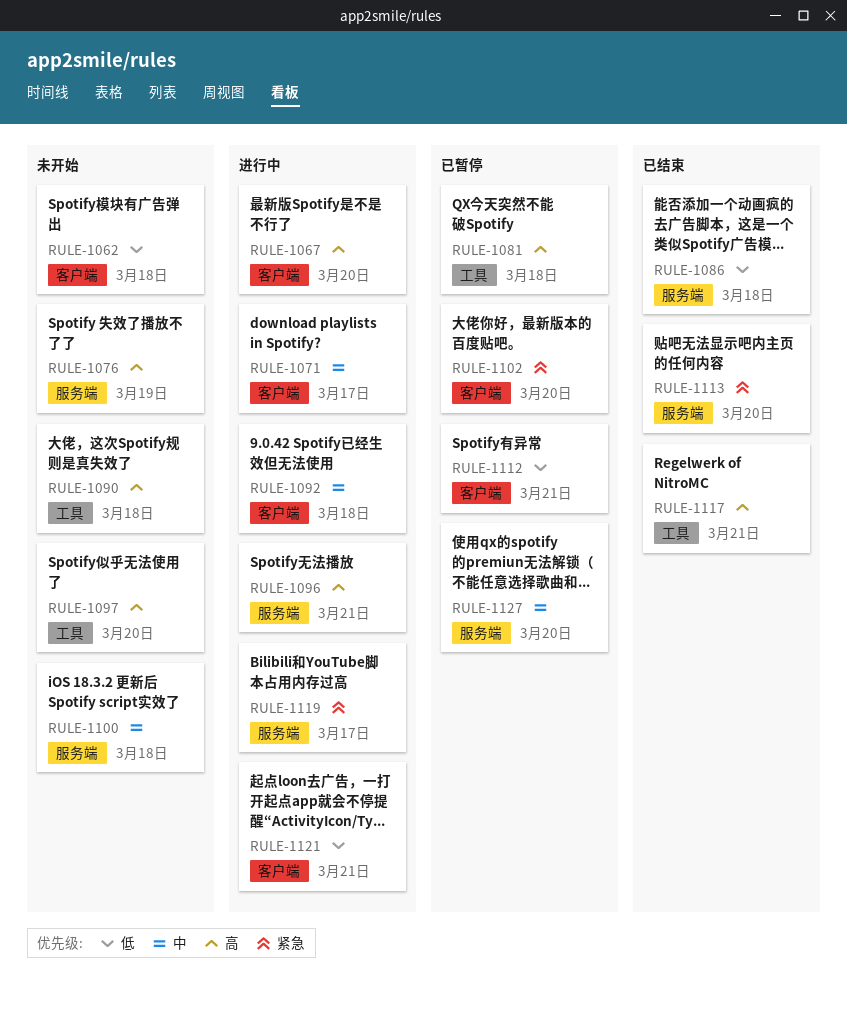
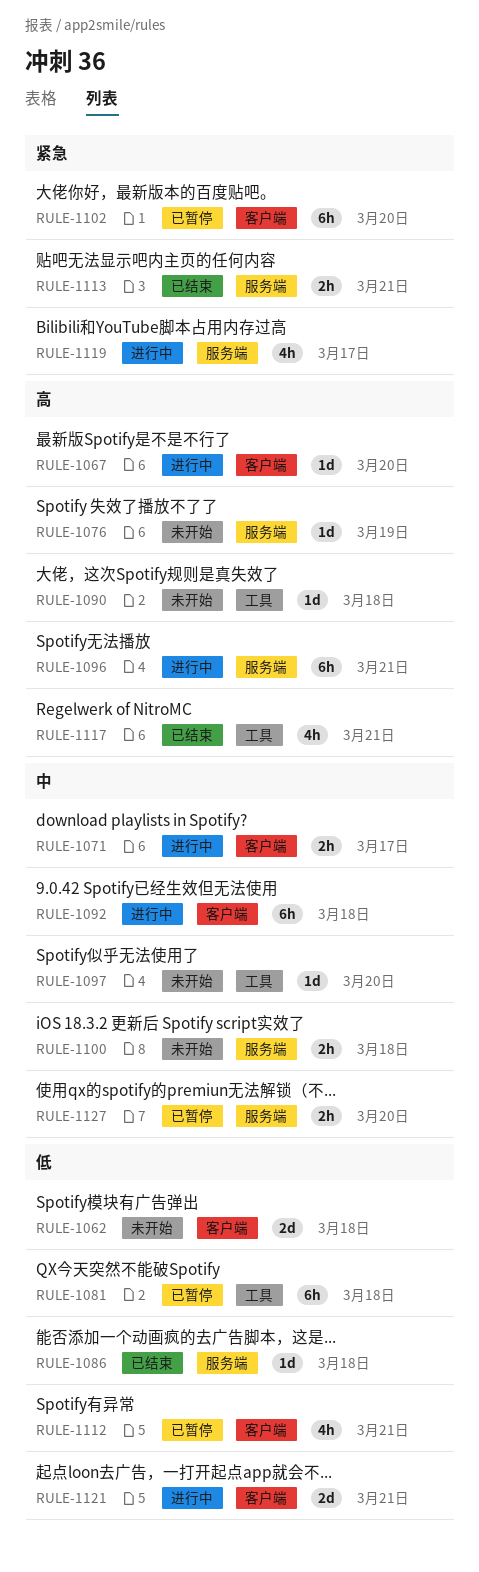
RULE-1081, priority: 高 -> 低
RULE-1097, priority: 高 -> 中
RULE-1113, due: Mar 20 -> Mar 21

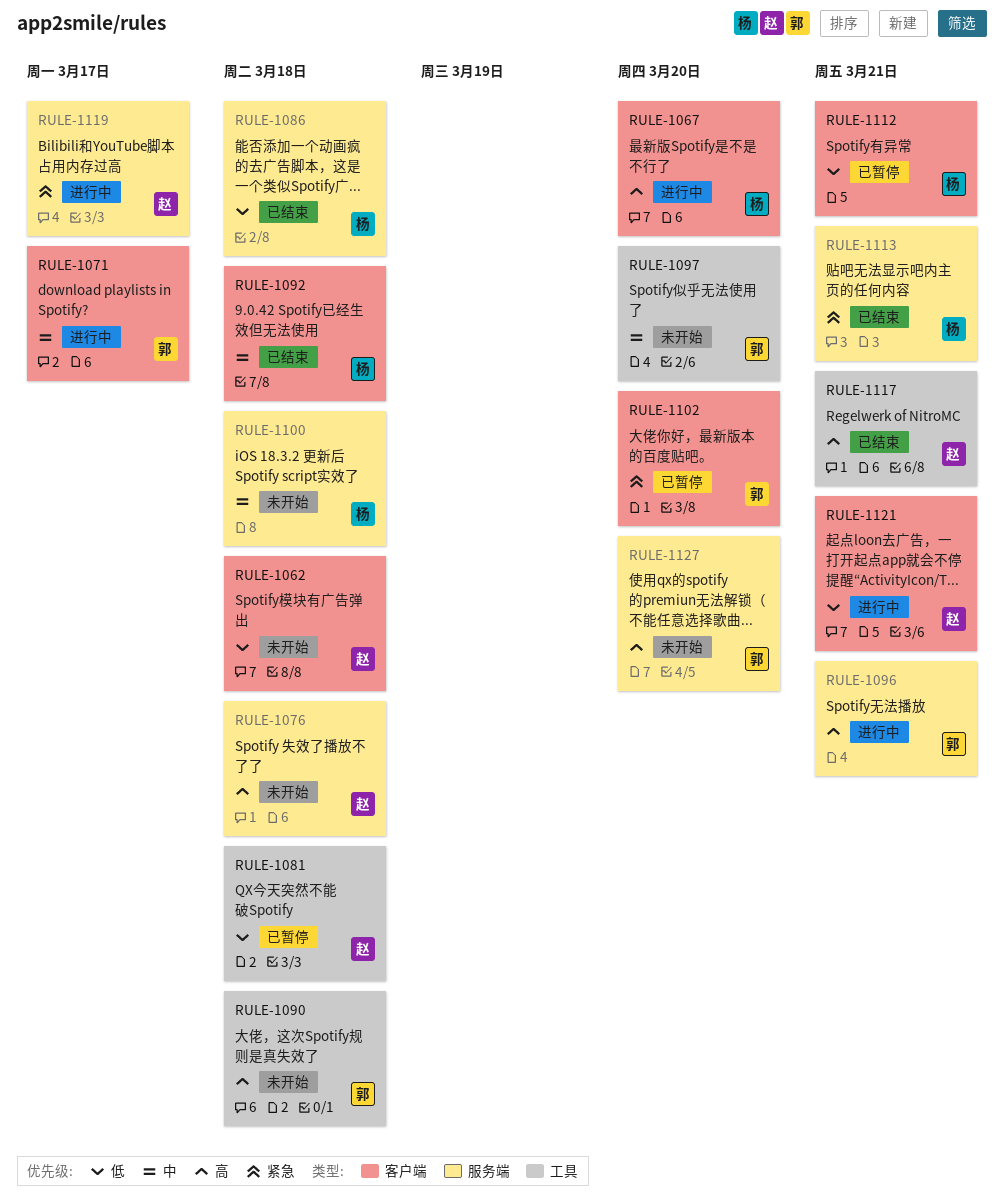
RULE-1076, due: Mar 19 -> Mar 18
RULE-1092, status: 进行中 -> 已结束
RULE-1127, status: 已暂停 -> 未开始
RULE-1127, priority: 中 -> 高

